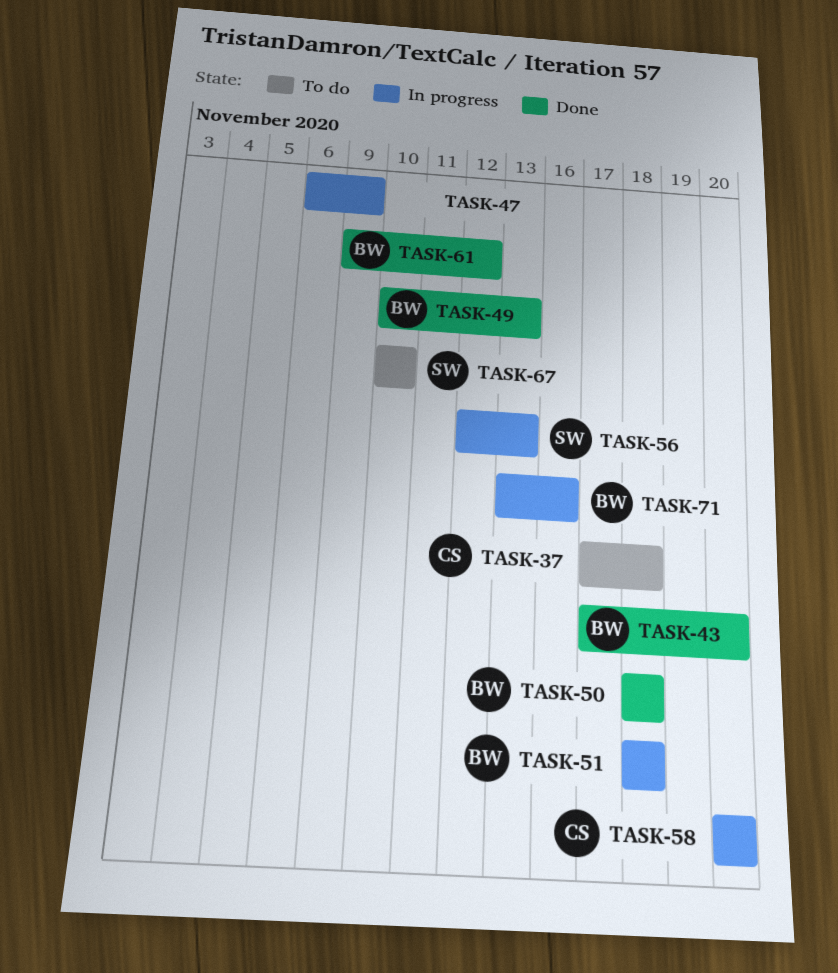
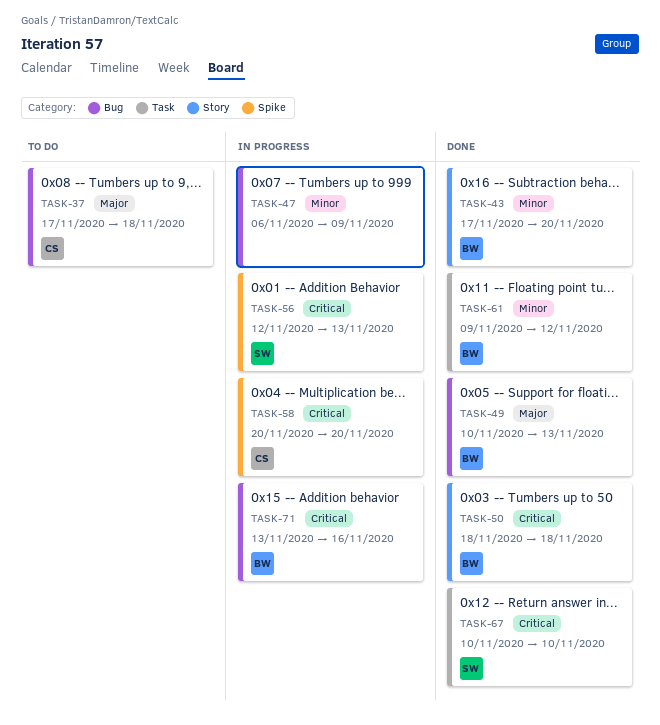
TASK-51: present -> none
TASK-67, status: To do -> Done

